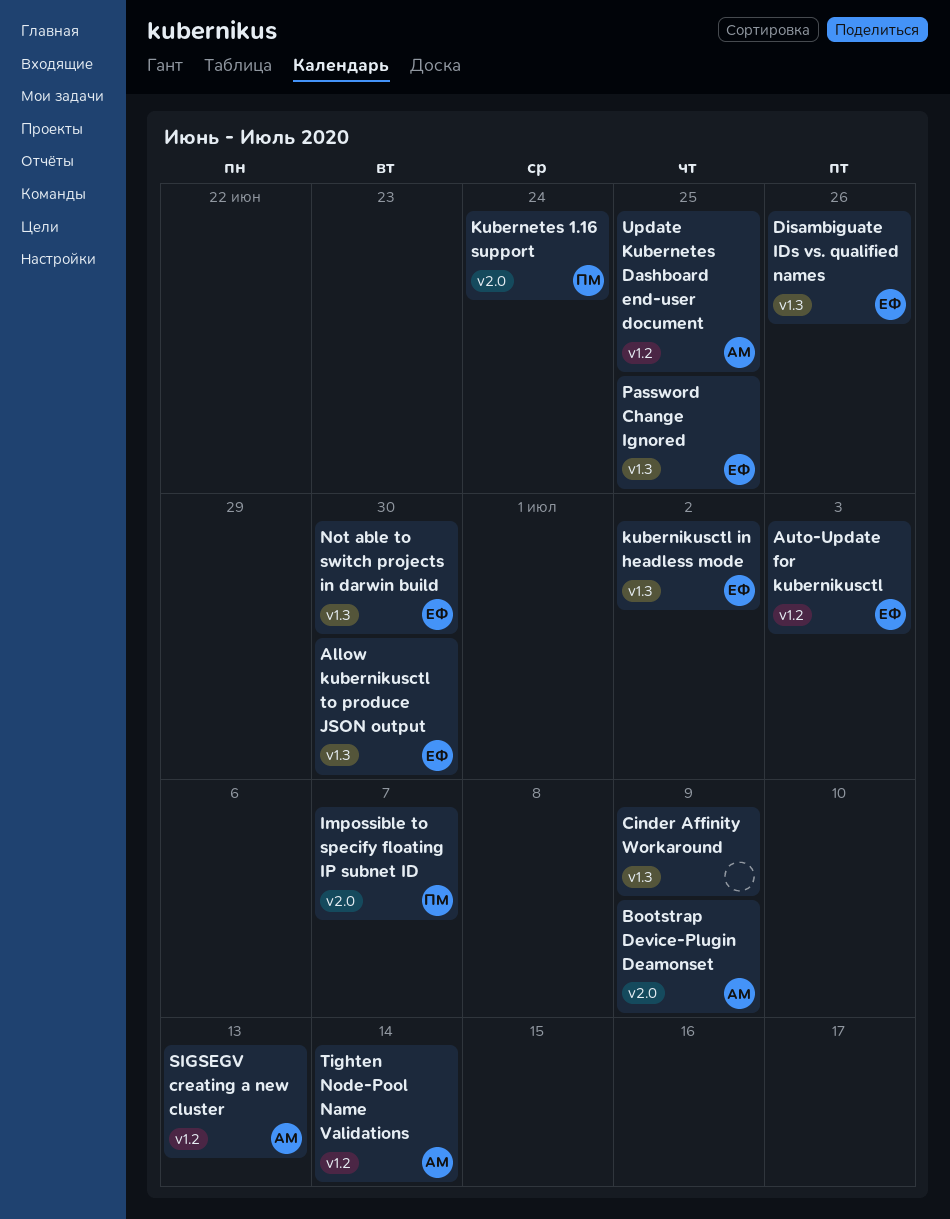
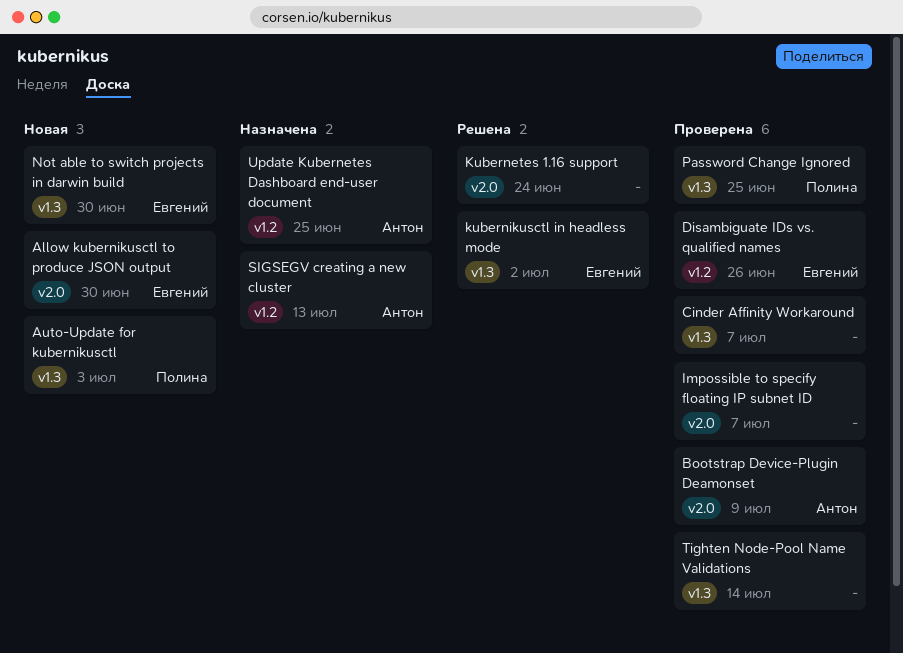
Allow kubernikusctl to produce JSON output, label: v1.3 -> v2.0
Auto-Update for kubernikusctl, owner: Евгений -> Полина
Auto-Update for kubernikusctl, label: v1.2 -> v1.3
Cinder Affinity Workaround, due: Jul 9 -> Jul 7
Disambiguate IDs vs. qualified names, label: v1.3 -> v1.2
Impossible to specify floating IP subnet ID, owner: Полина -> none
Kubernetes 1.16 support, owner: Полина -> none
Password Change Ignored, owner: Евгений -> Полина
Tighten Node-Pool Name Validations, owner: Антон -> none
Tighten Node-Pool Name Validations, label: v1.2 -> v1.3

